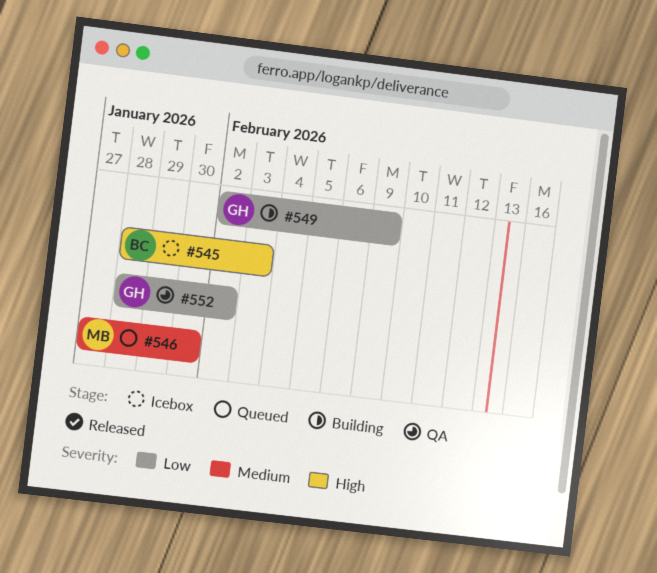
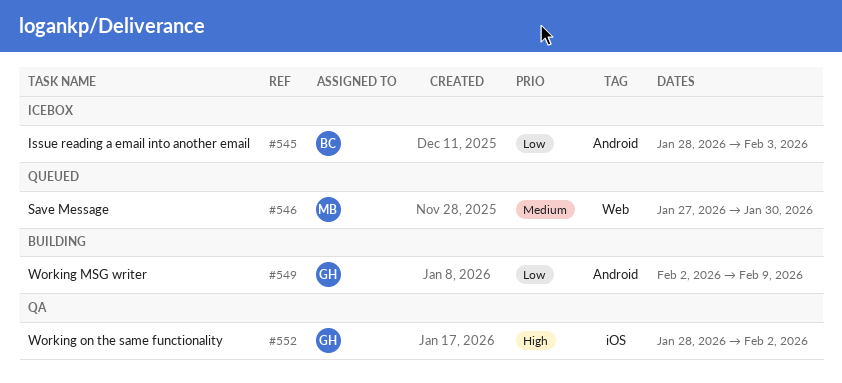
#545, priority: High -> Low
#552, priority: Low -> High

